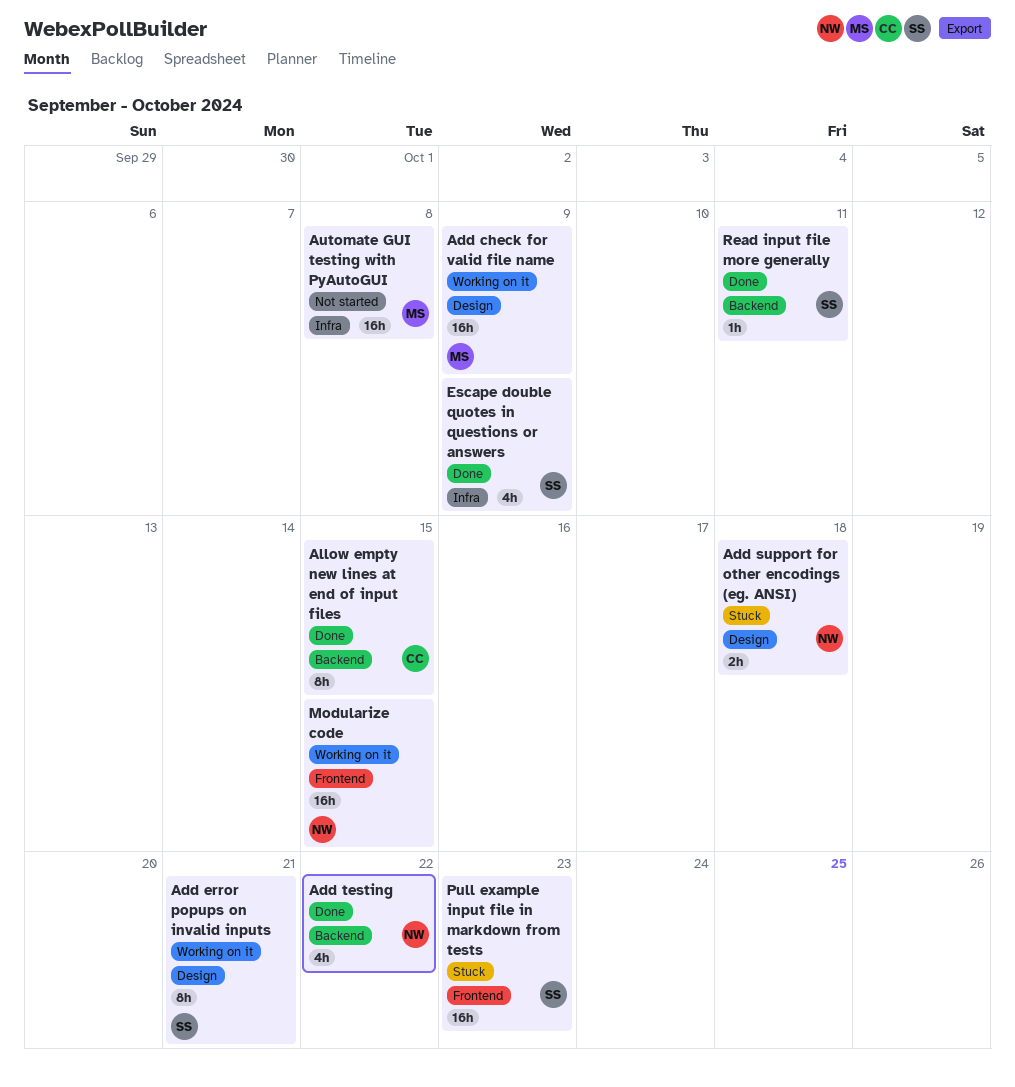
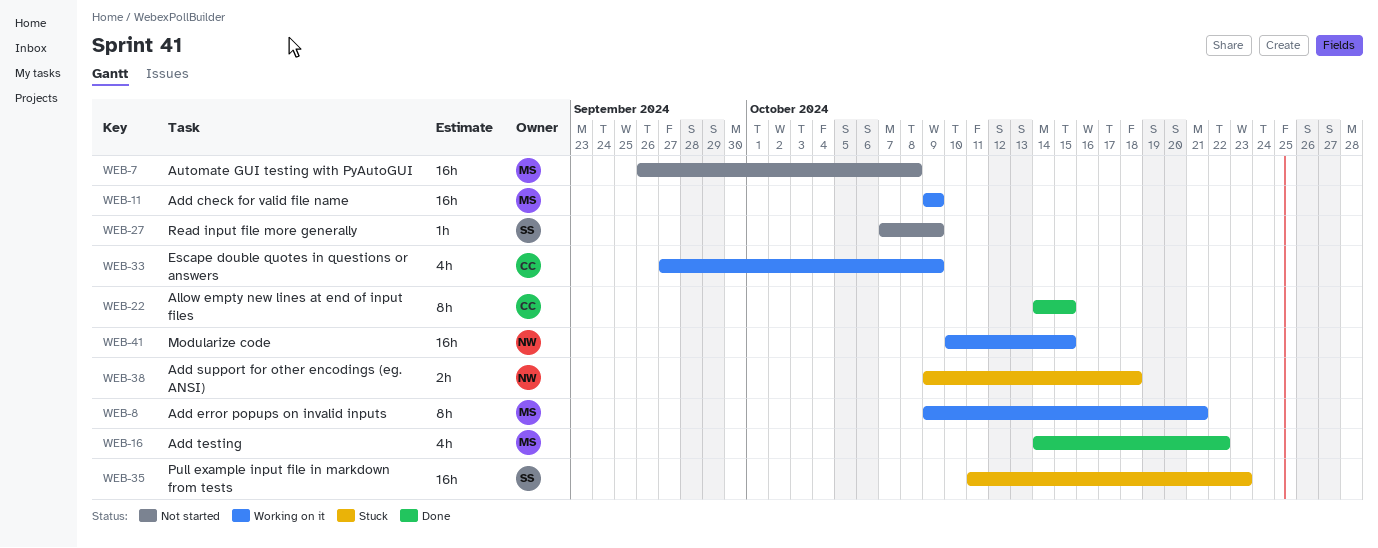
Add error popups on invalid inputs, owner: SS -> MS
Add testing, owner: NW -> MS
Escape double quotes in questions or answers, status: Done -> Working on it
Escape double quotes in questions or answers, owner: SS -> CC
Read input file more generally, status: Done -> Not started
Read input file more generally, due: Oct 11 -> Oct 9

